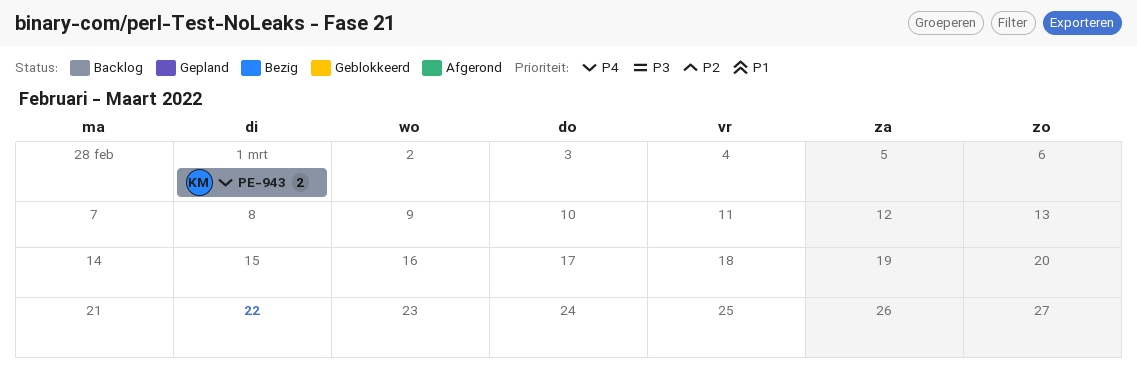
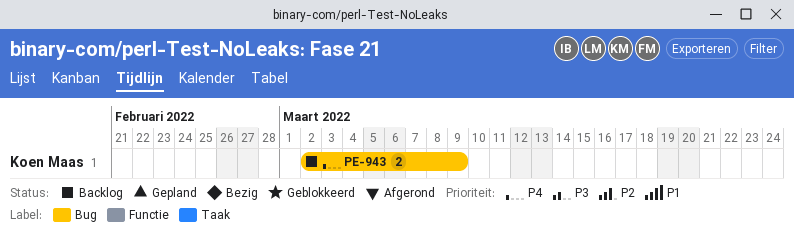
PE-943, start: Mar 1 -> Mar 2
PE-943, due: Mar 1 -> Mar 9

